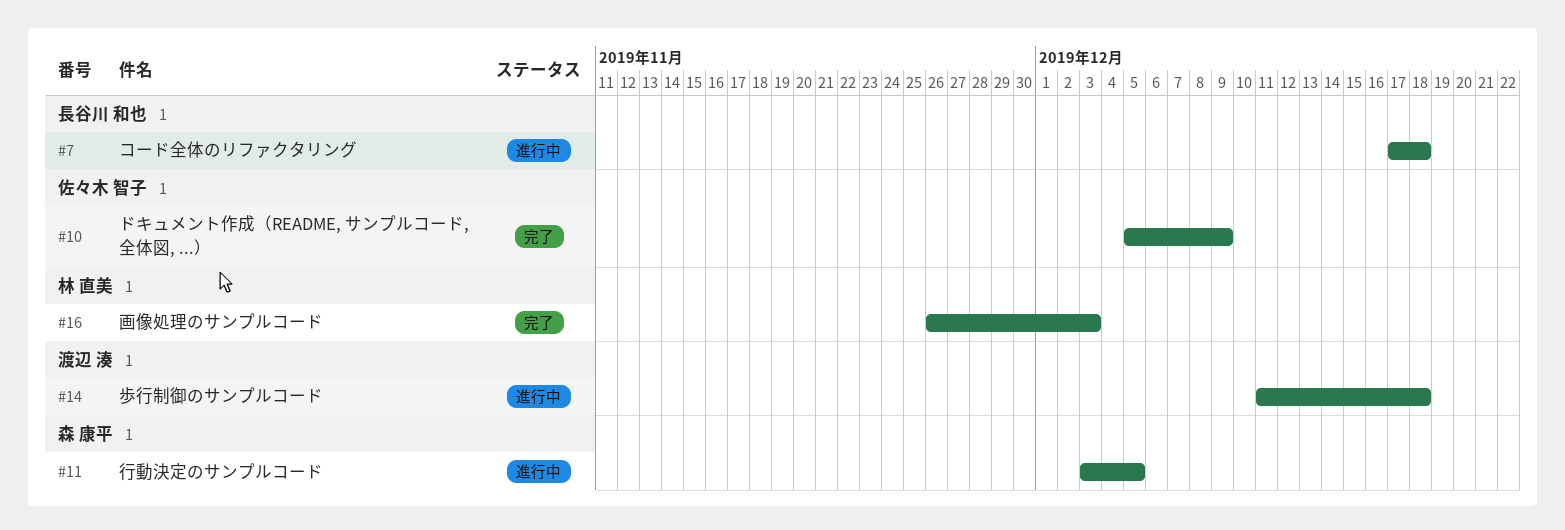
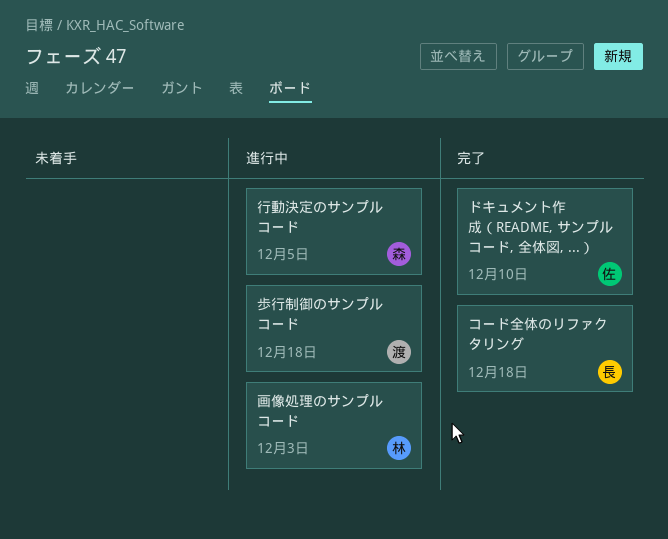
コード全体のリファクタリング, status: 進行中 -> 完了
ドキュメント作成（README, サンプルコード, 全体図, ...）, due: Dec 9 -> Dec 10
画像処理のサンプルコード, status: 完了 -> 進行中

